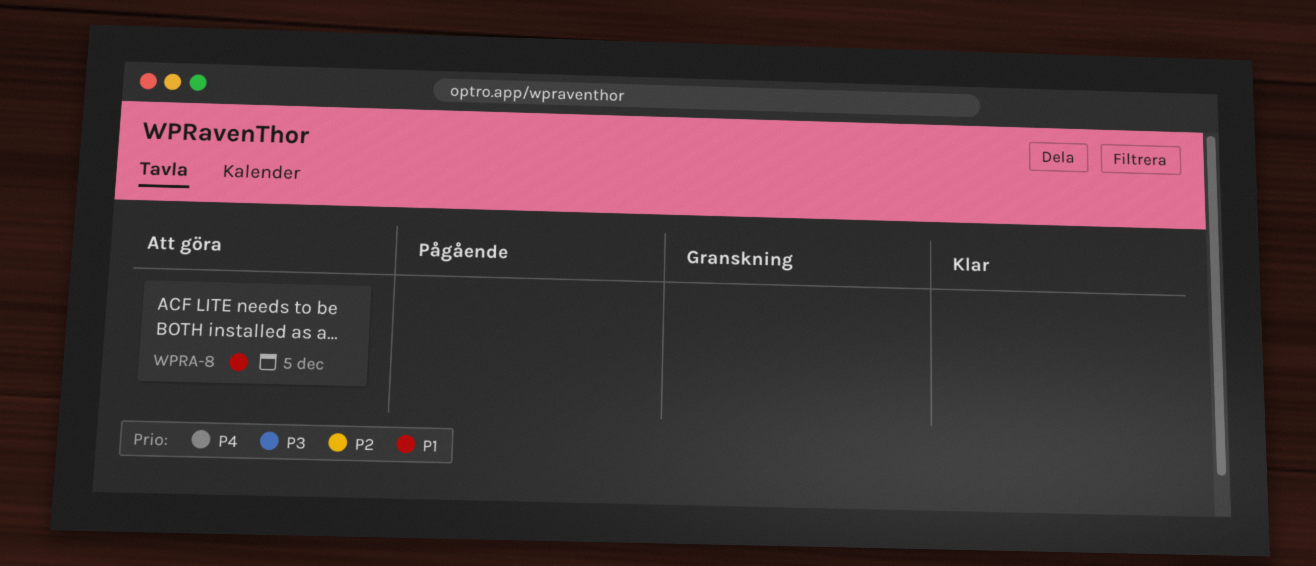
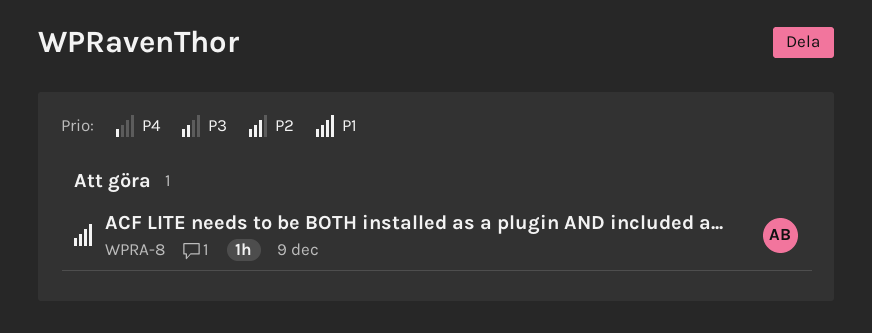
WPRA-8, due: Dec 5 -> Dec 9

